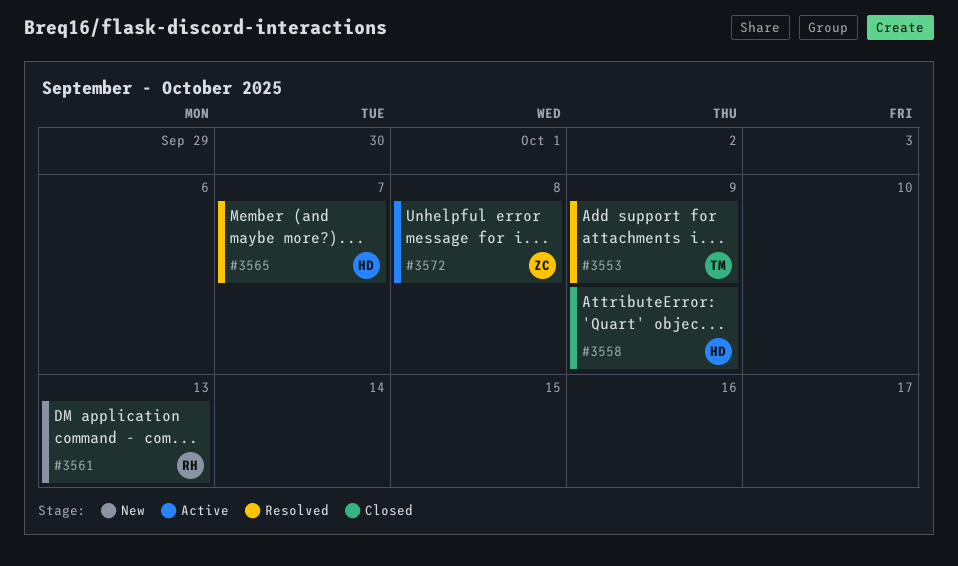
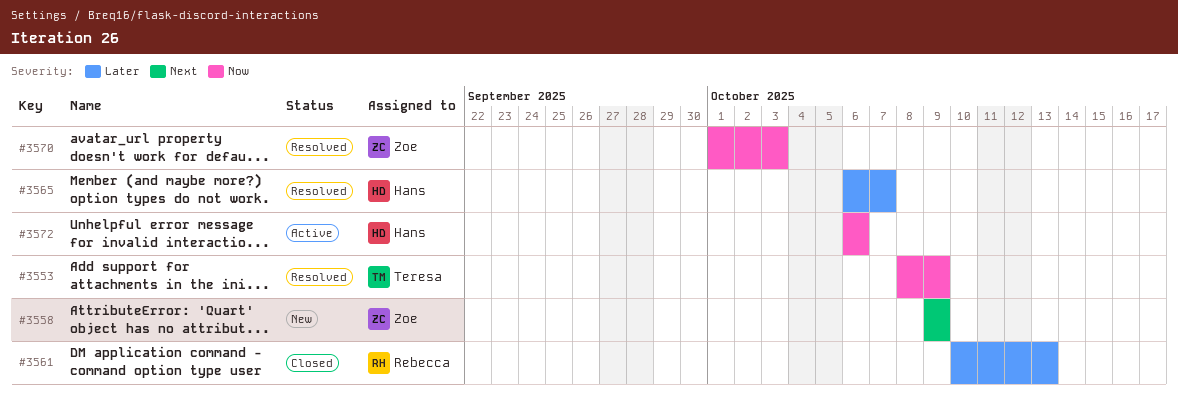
#3558, status: Closed -> New
#3558, owner: Hans -> Zoe
#3561, status: New -> Closed
#3570: none -> present
#3572, owner: Zoe -> Hans
#3572, due: Oct 8 -> Oct 6

